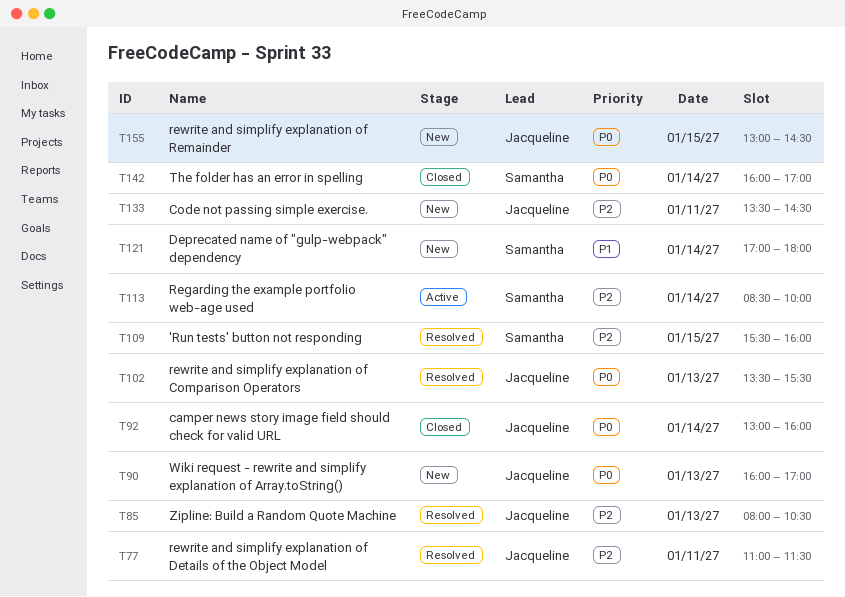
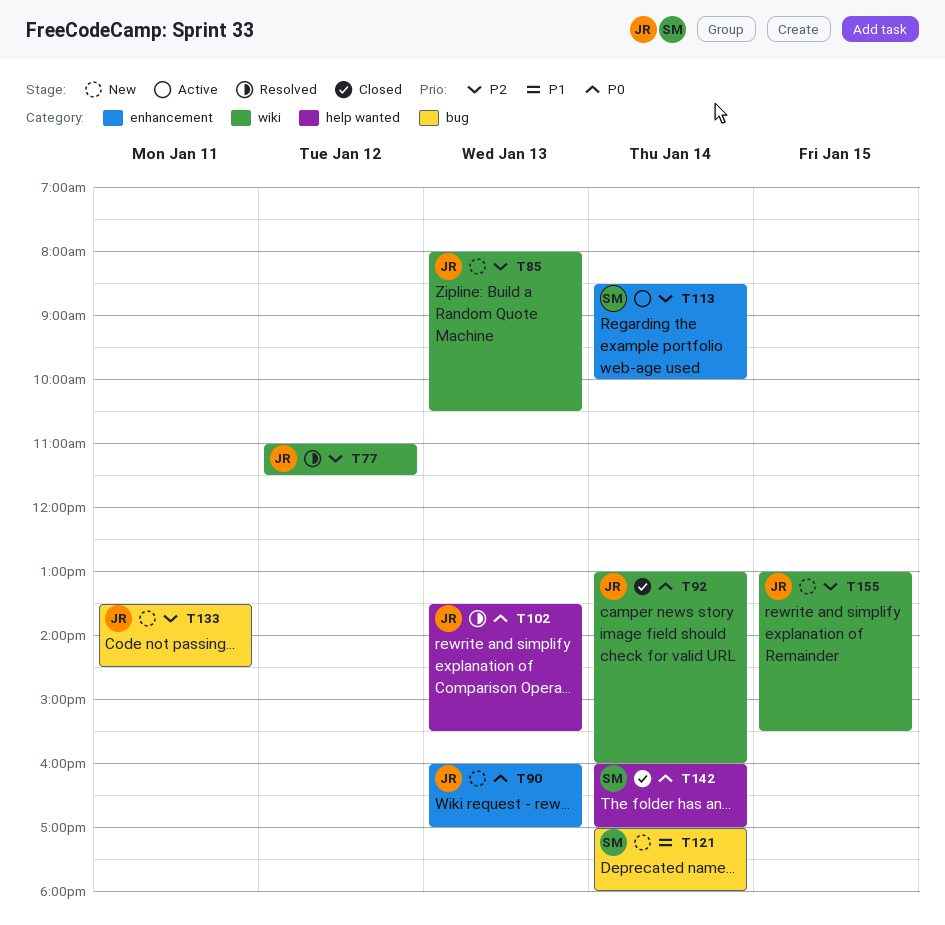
T77, day: Jan 11 -> Jan 12
T85, status: Resolved -> New
T109: present -> none
T155, priority: P0 -> P2
T155, ends: 14:30 -> 15:30

